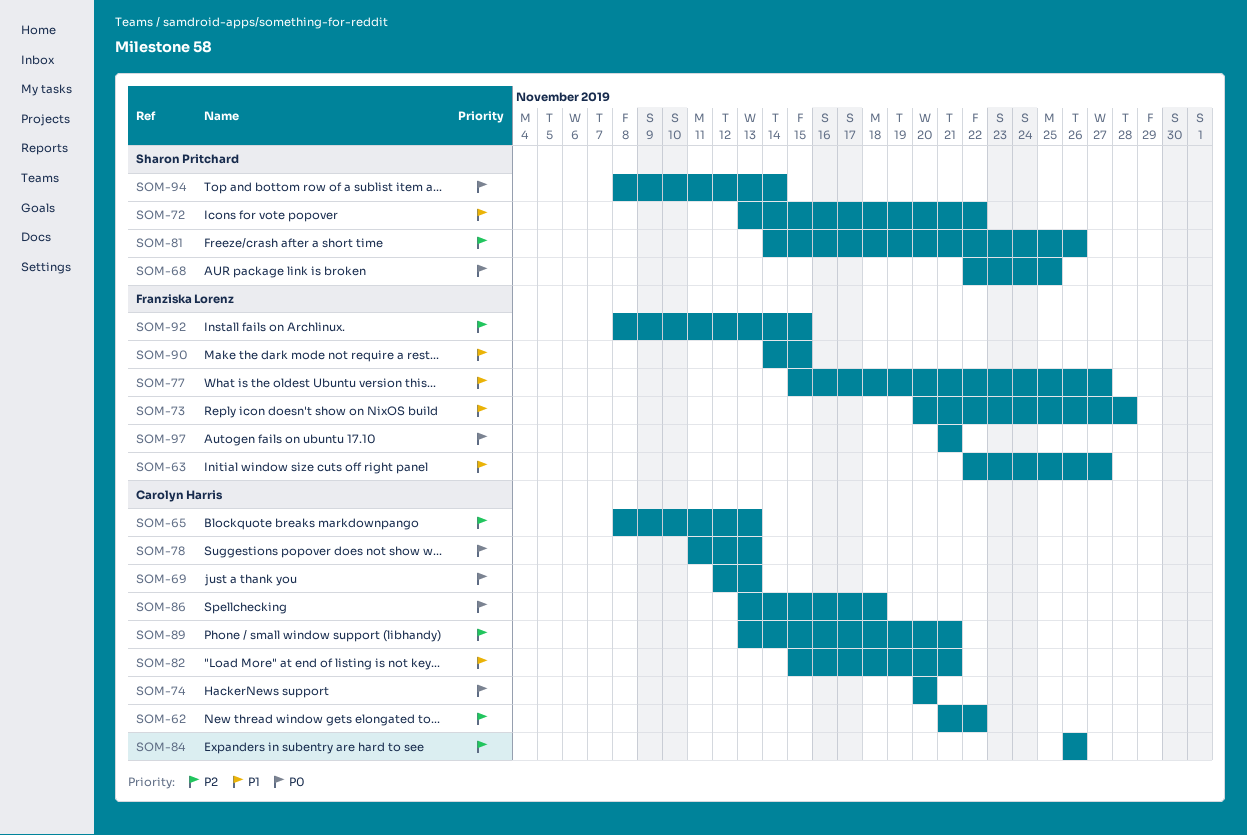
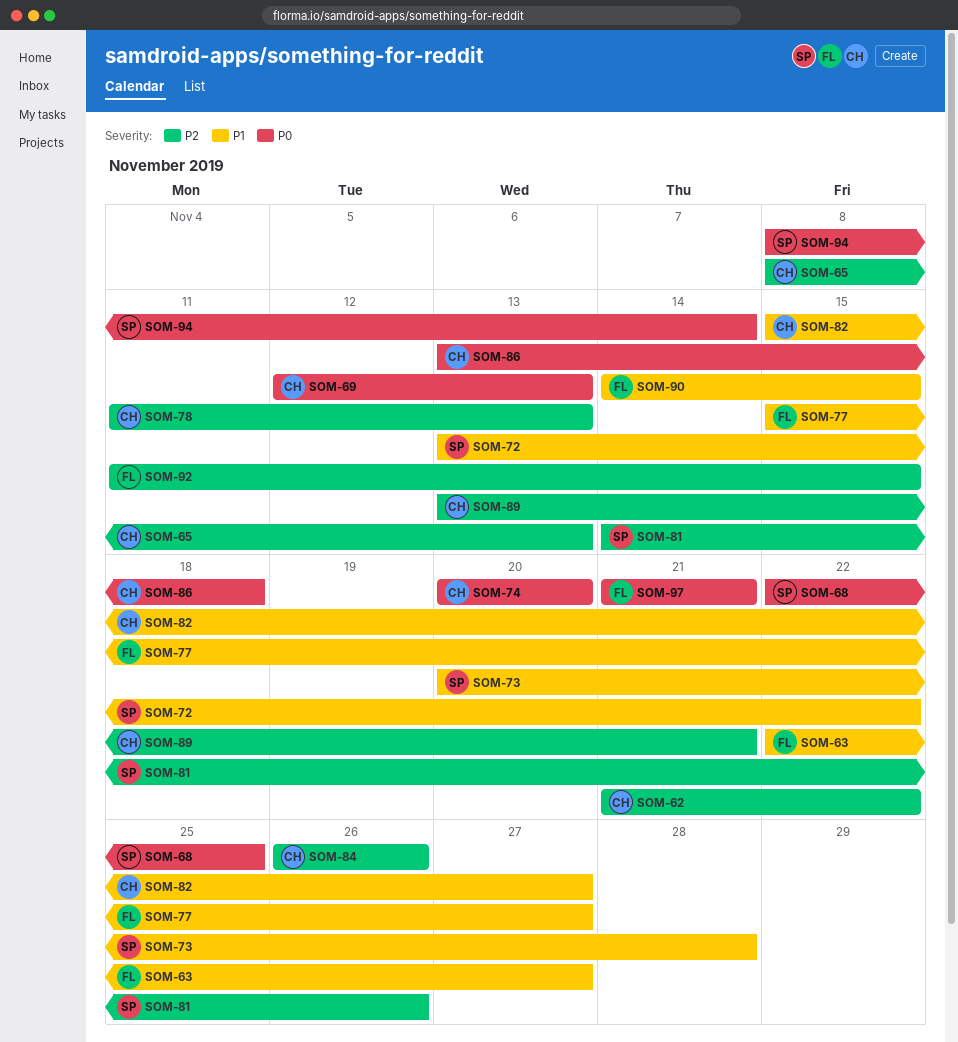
SOM-73, owner: Franziska Lorenz -> Sharon Pritchard
SOM-78, priority: P0 -> P2
SOM-82, due: Nov 21 -> Nov 27
SOM-92, start: Nov 8 -> Nov 11

